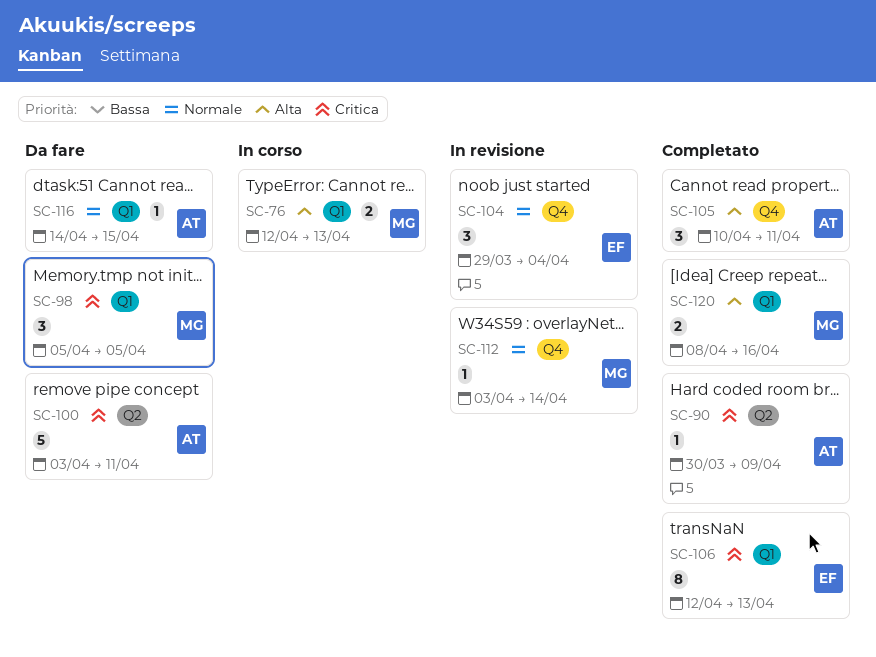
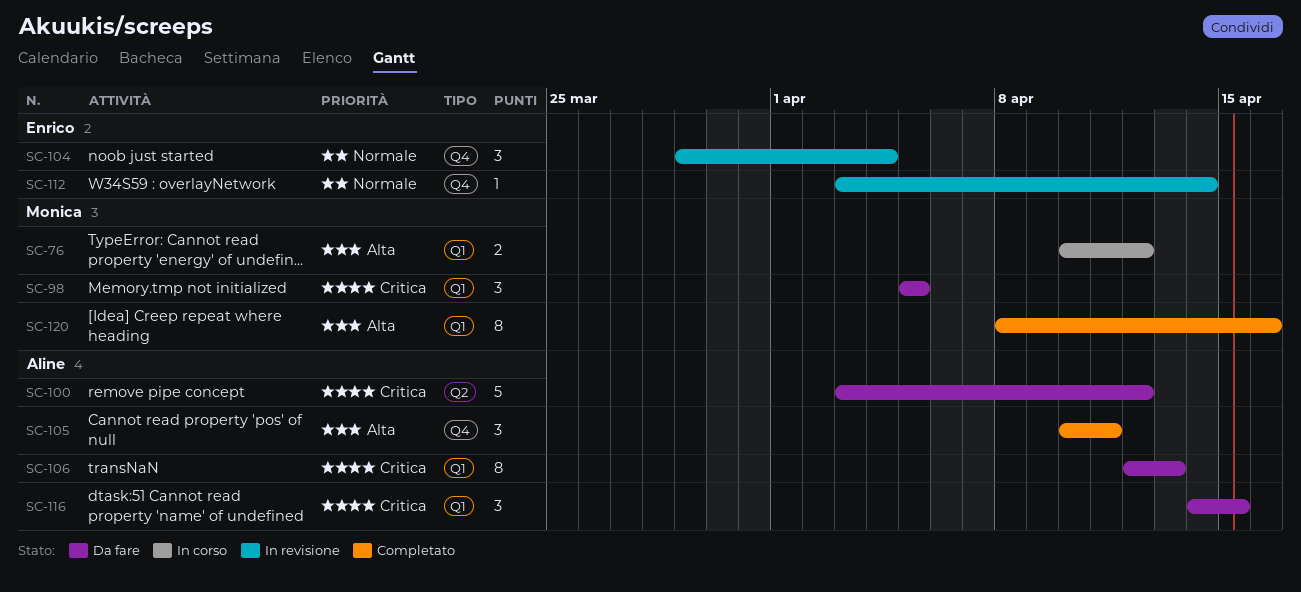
SC-76, start: Apr 12 -> Apr 10
SC-76, due: Apr 13 -> Apr 12
SC-90: present -> none
SC-100, due: Apr 11 -> Apr 12
SC-106, status: Completato -> Da fare
SC-106, owner: Enrico -> Aline
SC-112, owner: Monica -> Enrico
SC-116, priority: Normale -> Critica
SC-116, estimate: 1 -> 3
SC-120, estimate: 2 -> 8

